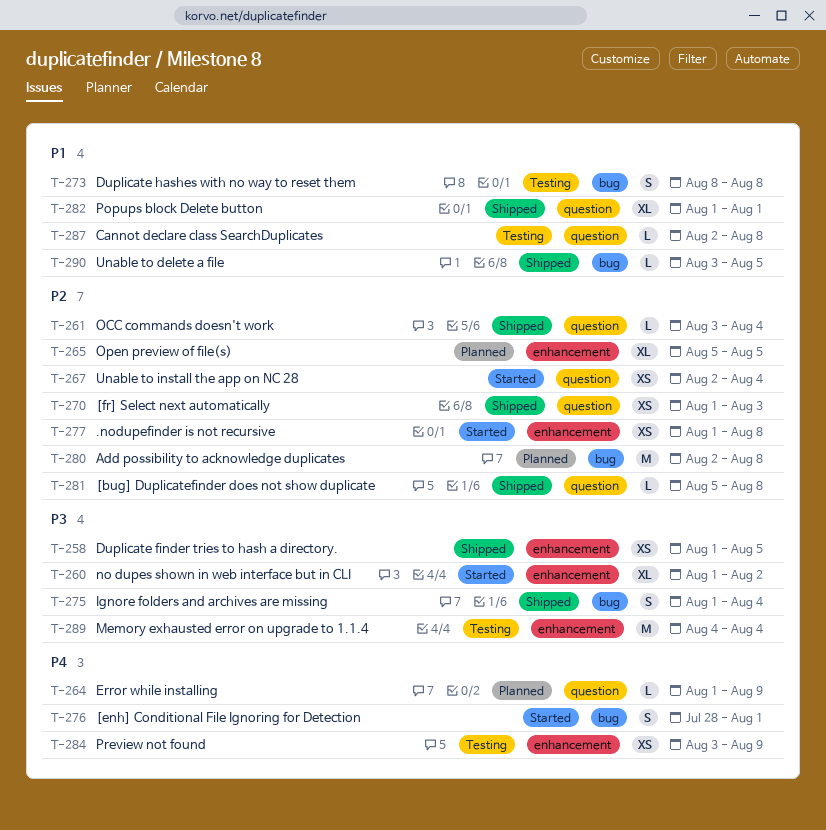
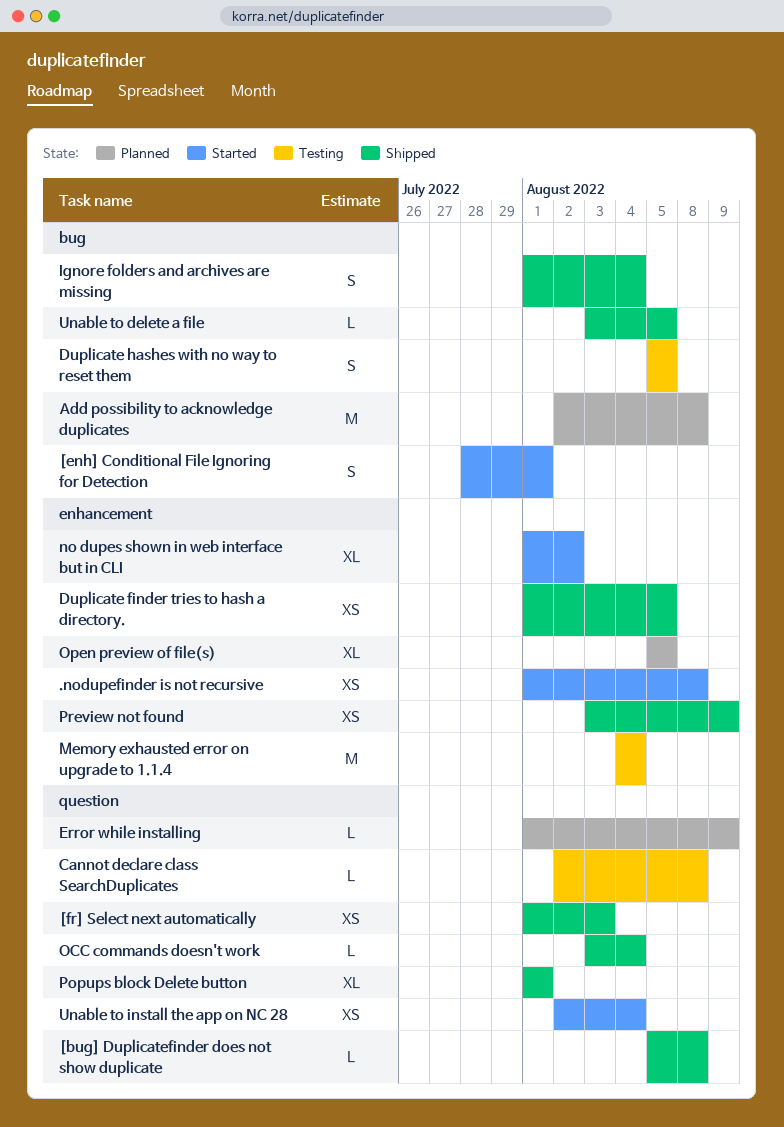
Duplicate hashes with no way to reset them, start: Aug 8 -> Aug 5
Duplicate hashes with no way to reset them, due: Aug 8 -> Aug 5
Preview not found, status: Testing -> Shipped

